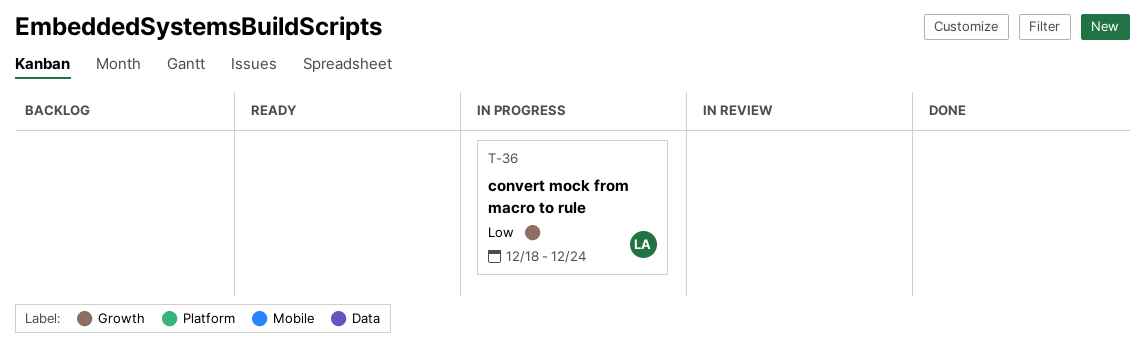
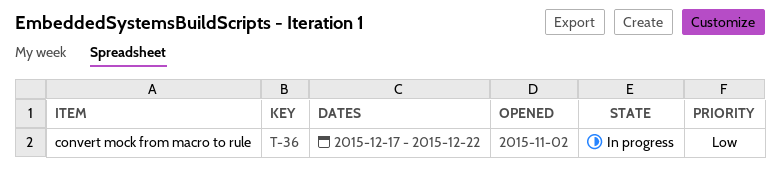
T-36, start: Dec 18 -> Dec 17
T-36, due: Dec 24 -> Dec 22

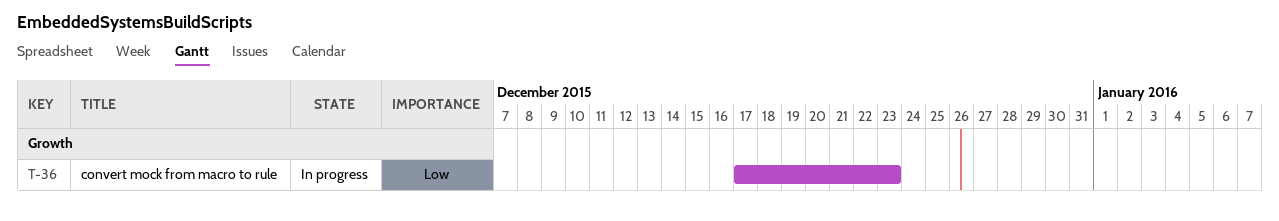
T-36, due: Dec 22 -> Dec 23

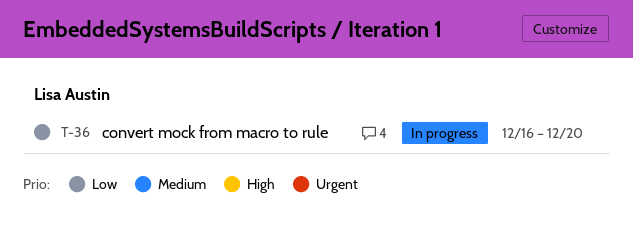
T-36, start: Dec 17 -> Dec 16
T-36, due: Dec 23 -> Dec 20

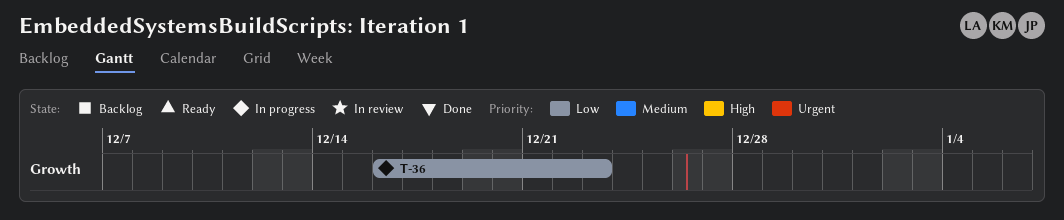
T-36, due: Dec 20 -> Dec 23

